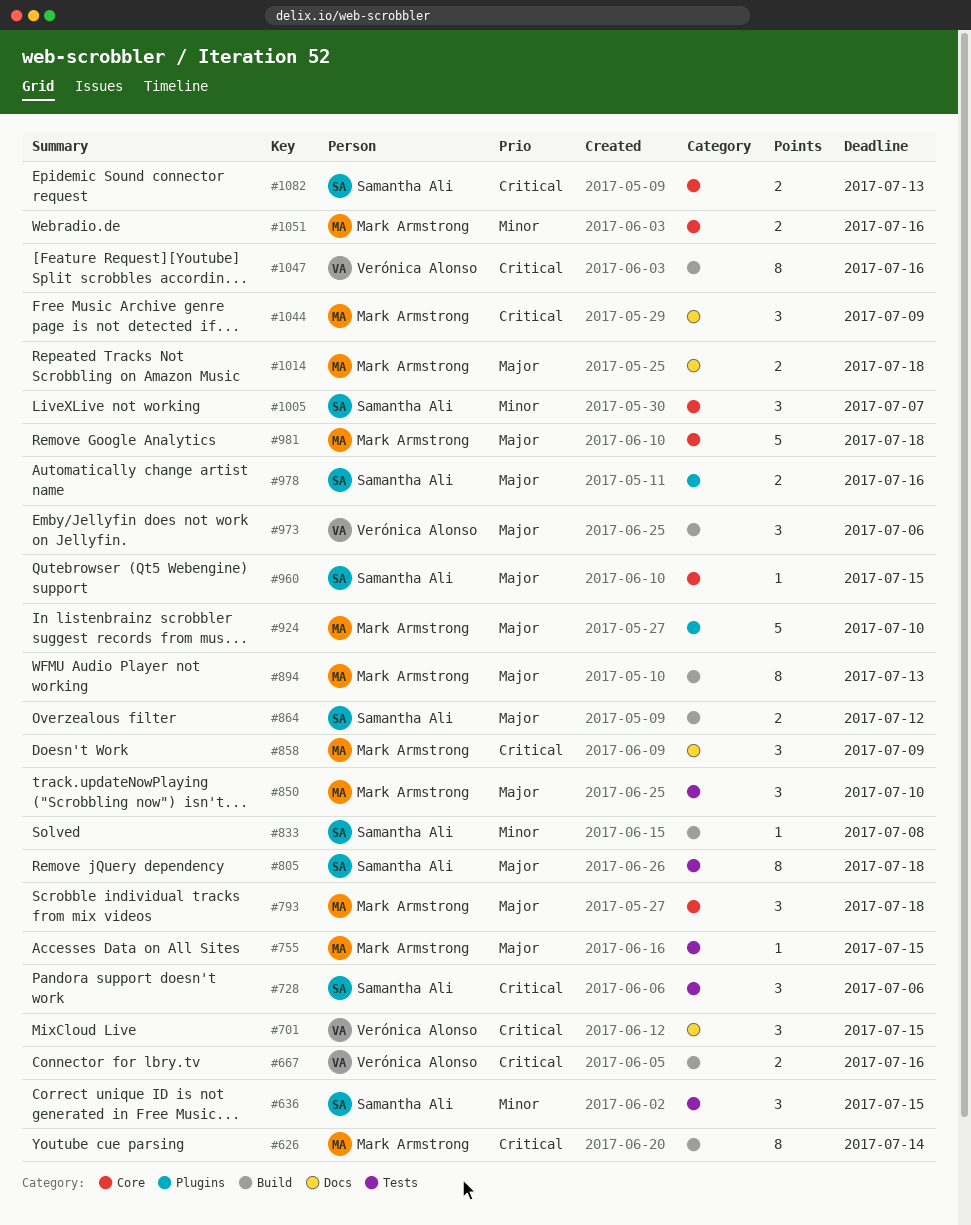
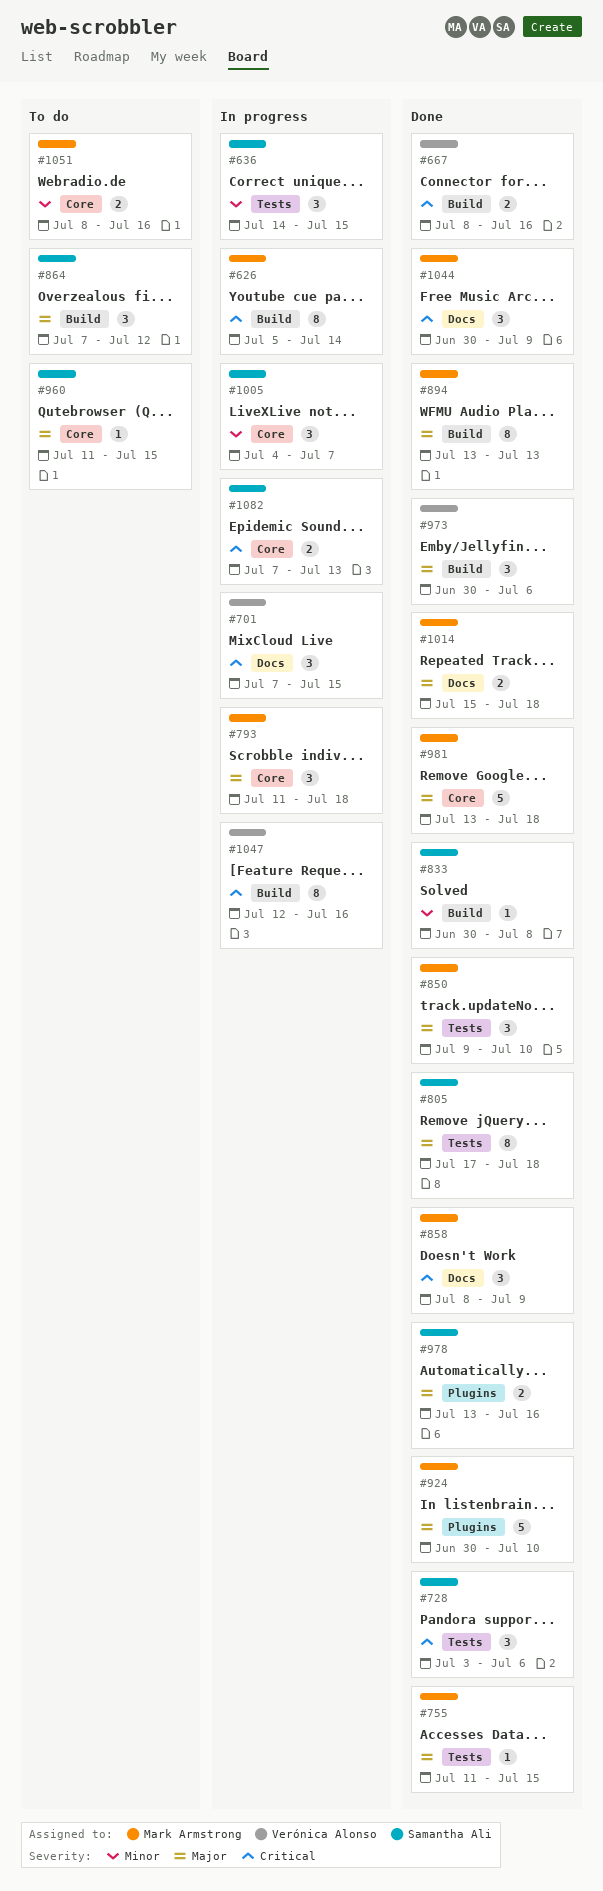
#864, estimate: 2 -> 3

